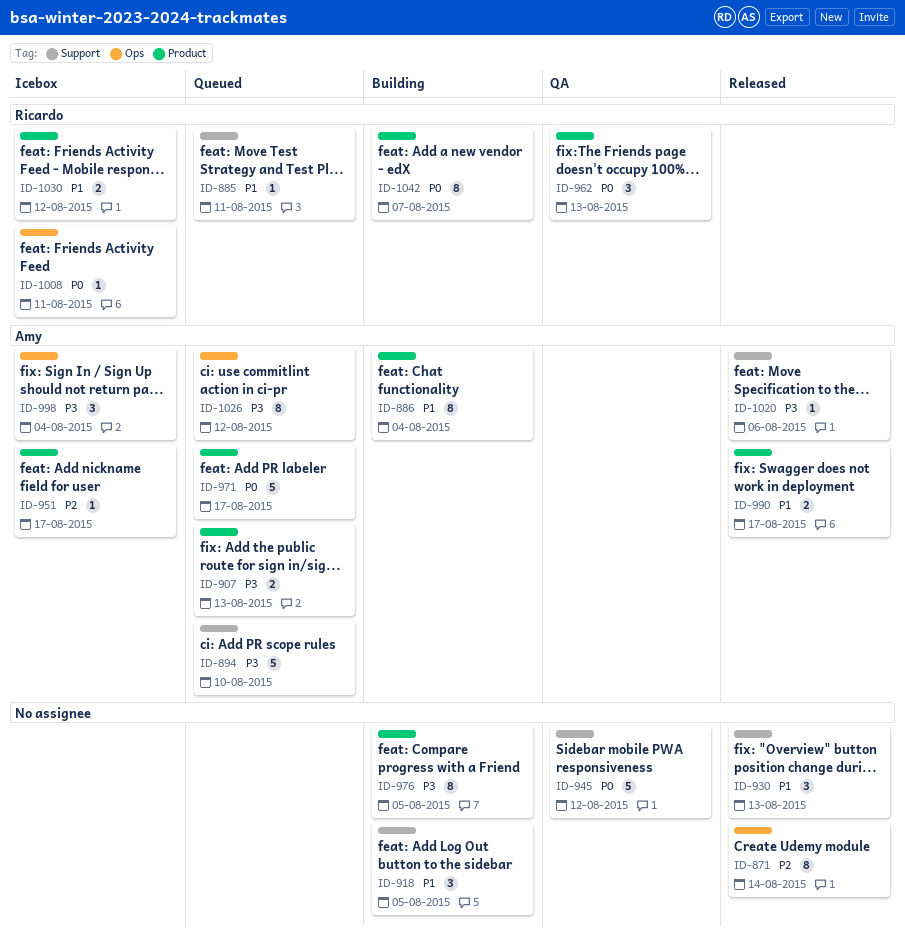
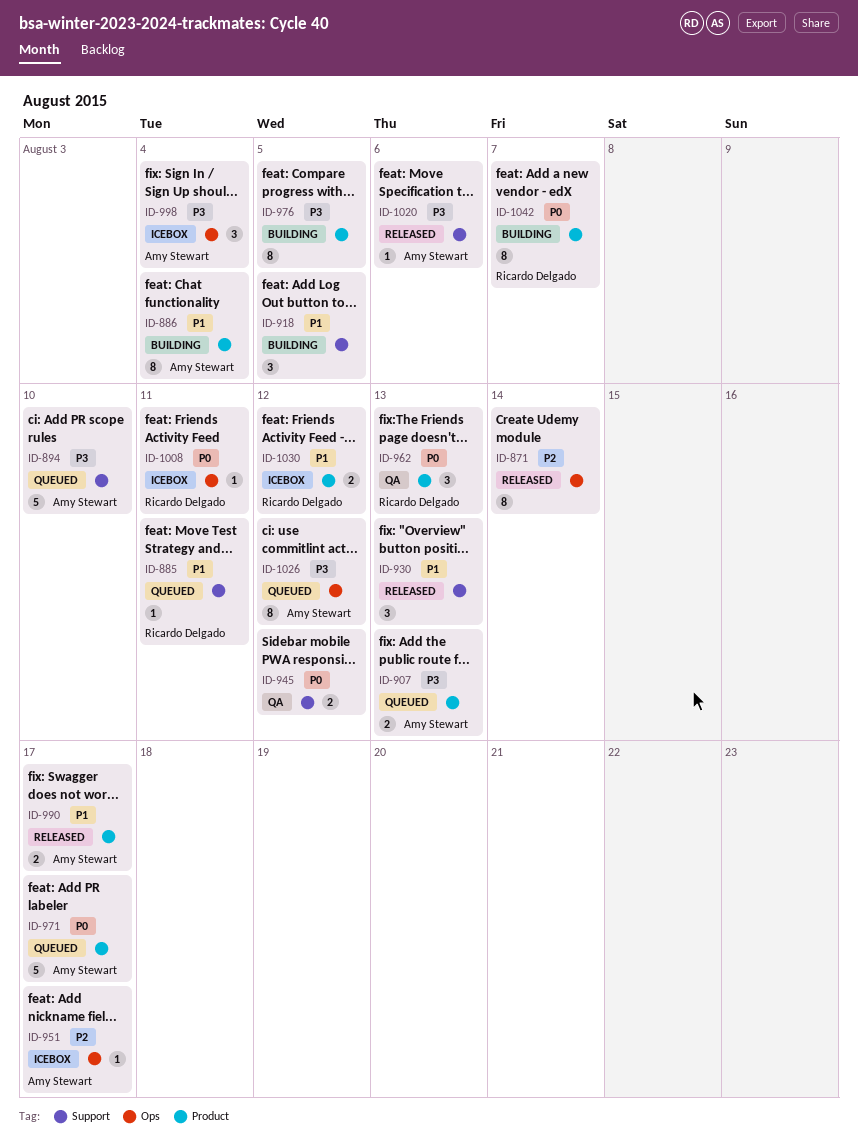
ID-945, estimate: 5 -> 2
ID-951, label: Product -> Ops

